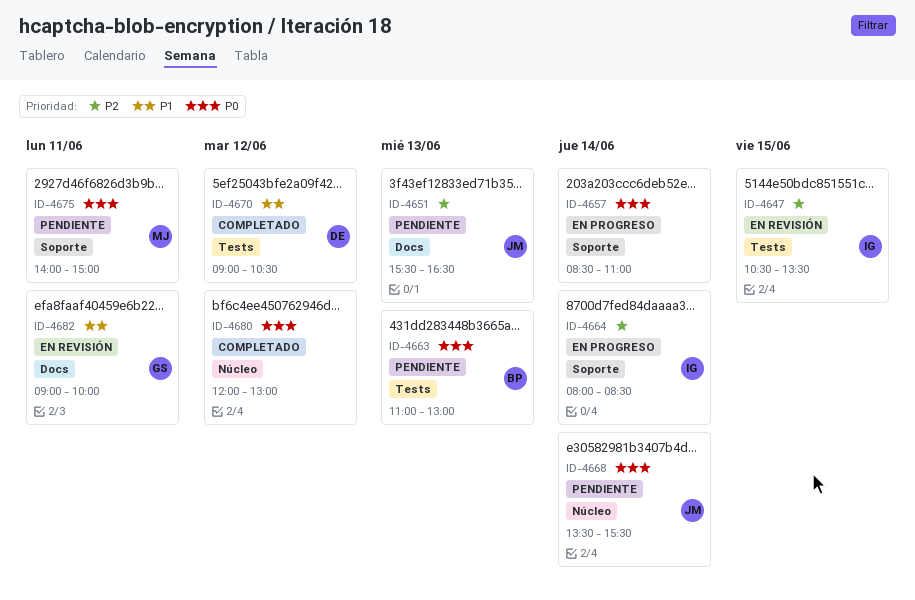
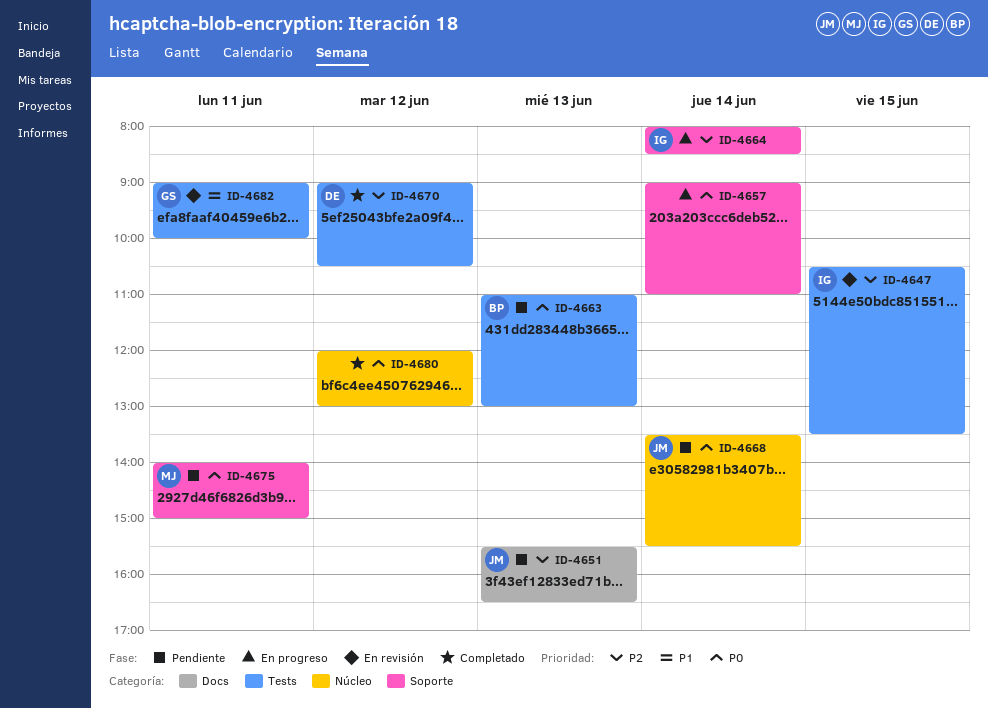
ID-4657, begins: 08:30 -> 09:00
ID-4670, priority: P1 -> P2
ID-4682, label: Docs -> Tests

